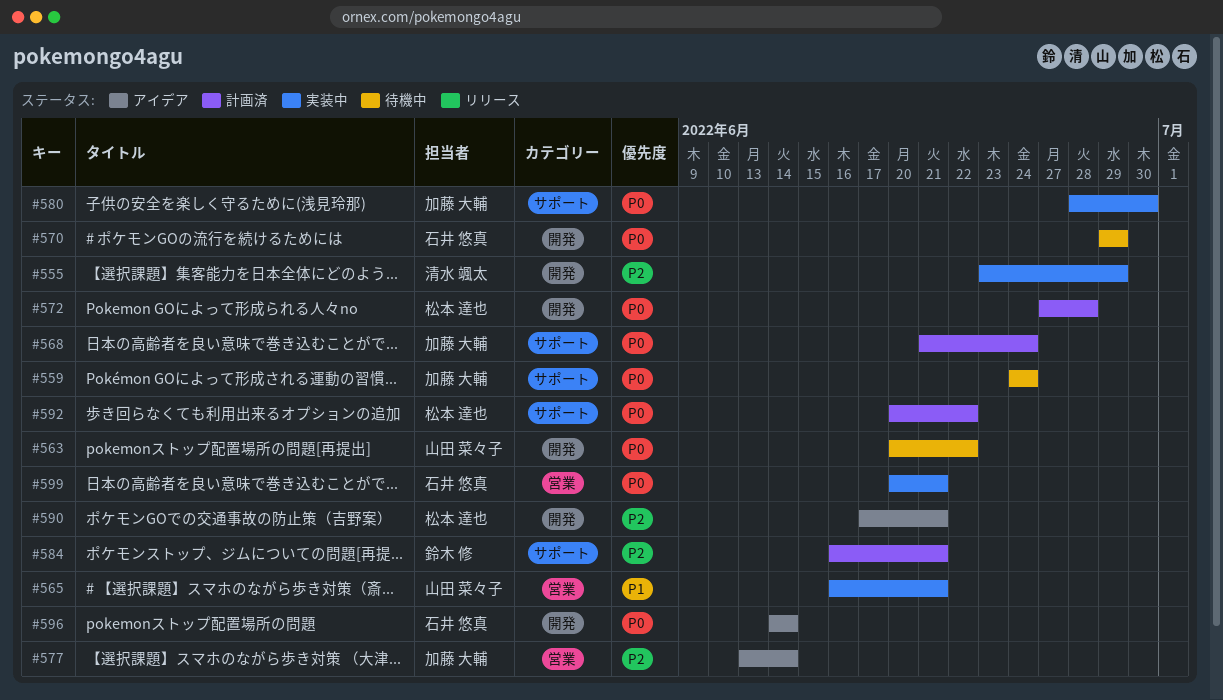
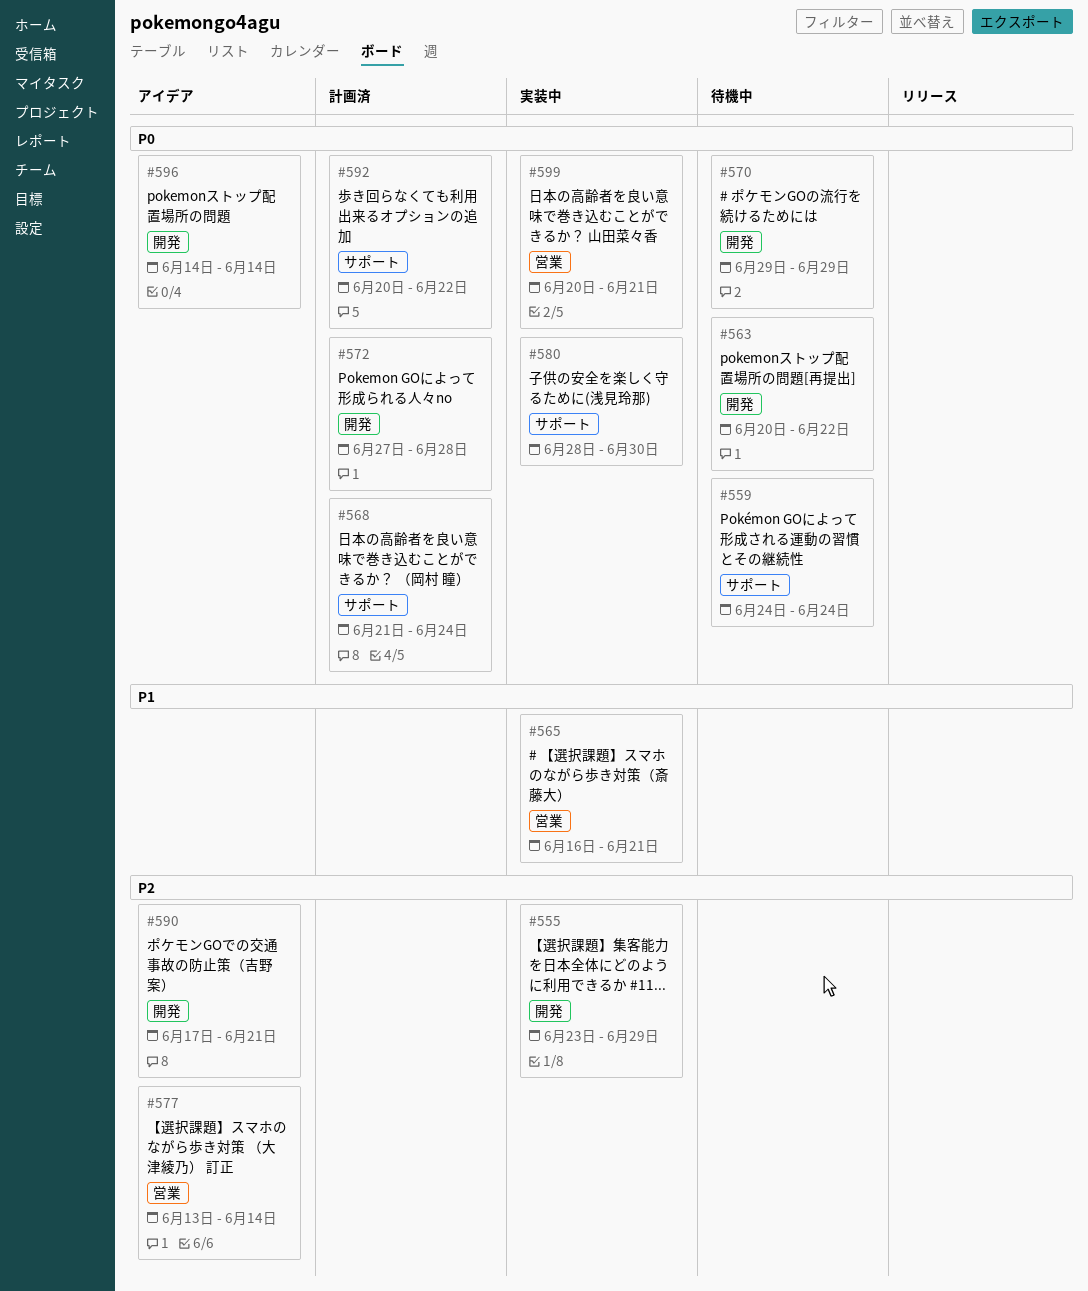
#584: present -> none

